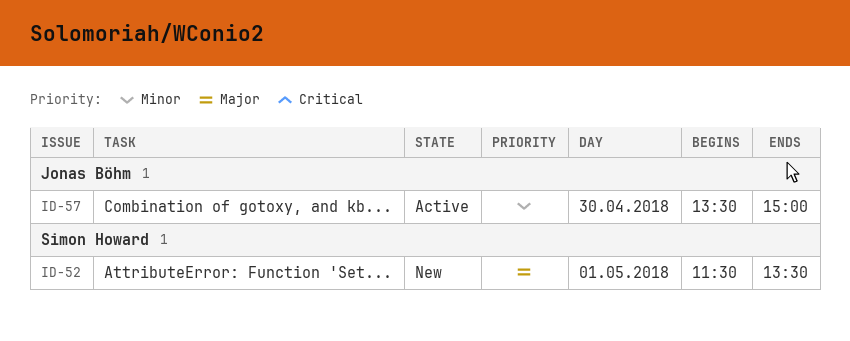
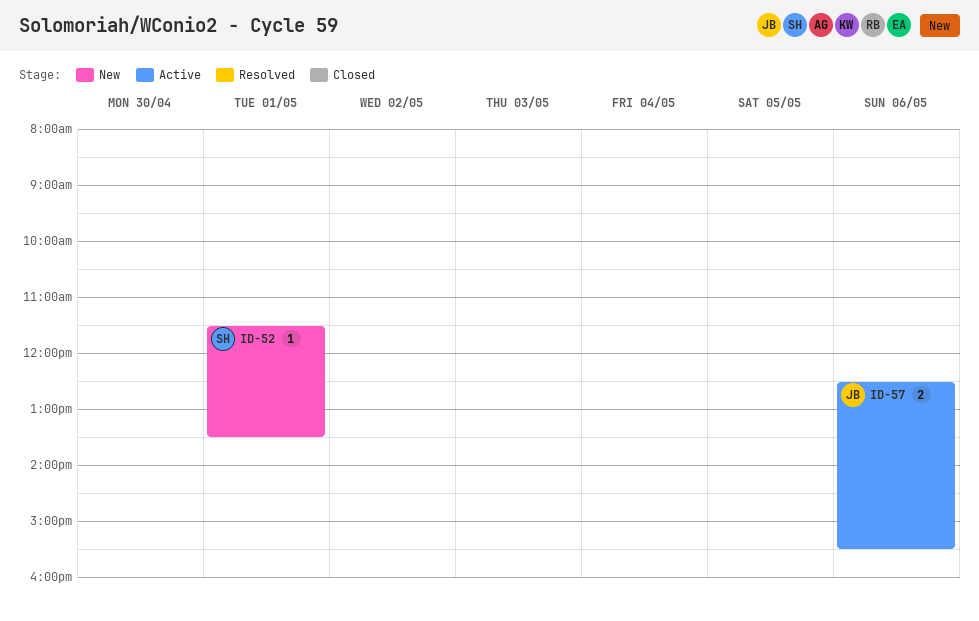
ID-57, day: Apr 30 -> May 6
ID-57, begins: 13:30 -> 12:30
ID-57, ends: 15:00 -> 15:30

